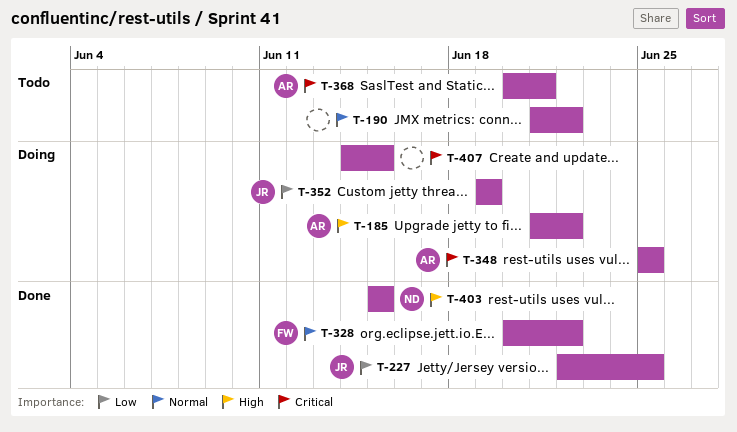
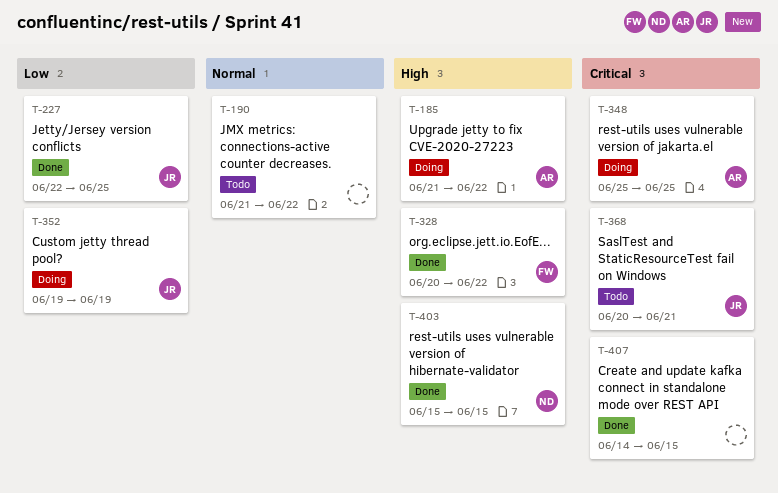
T-328, priority: Normal -> High
T-368, owner: AR -> JR
T-407, status: Doing -> Done

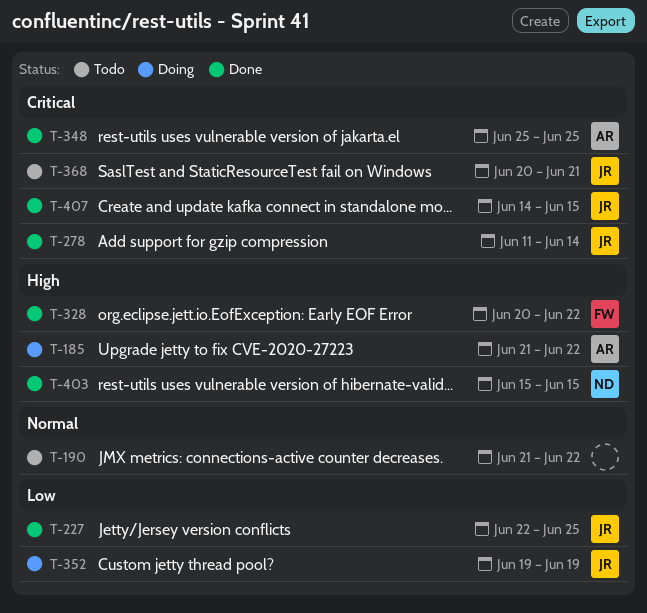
T-278: none -> present
T-348, status: Doing -> Done
T-407, owner: none -> JR

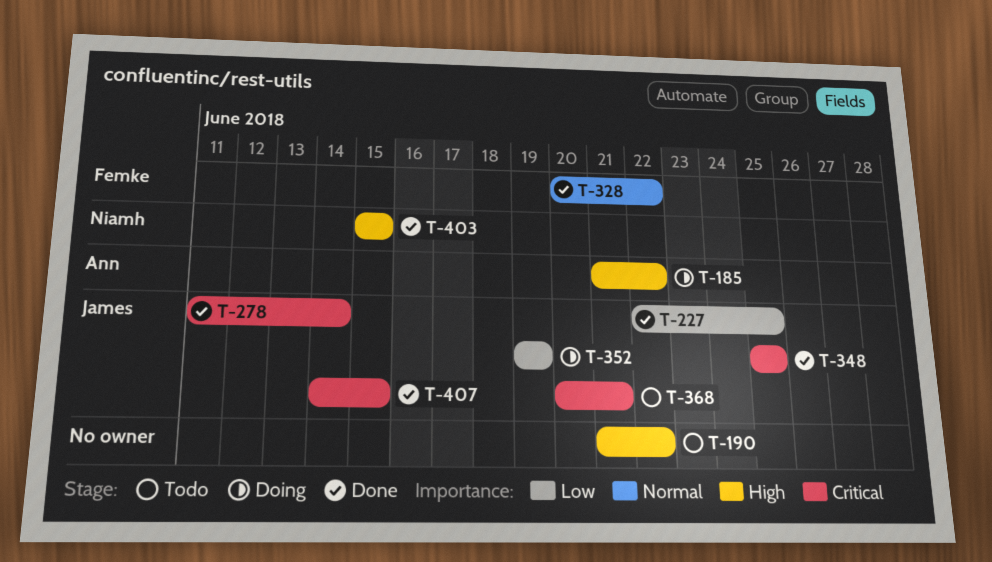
T-190, priority: Normal -> High
T-328, priority: High -> Normal
T-348, owner: Ann -> James

